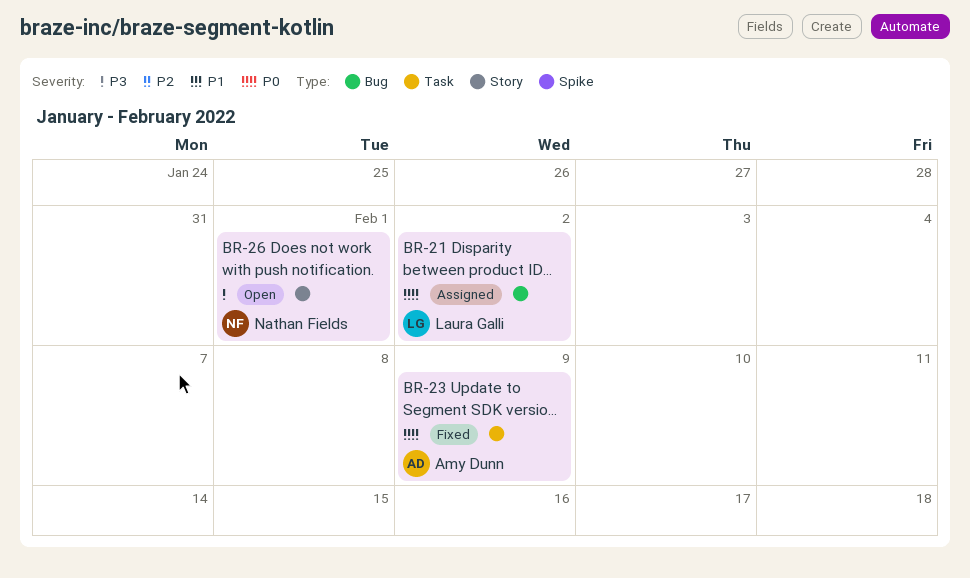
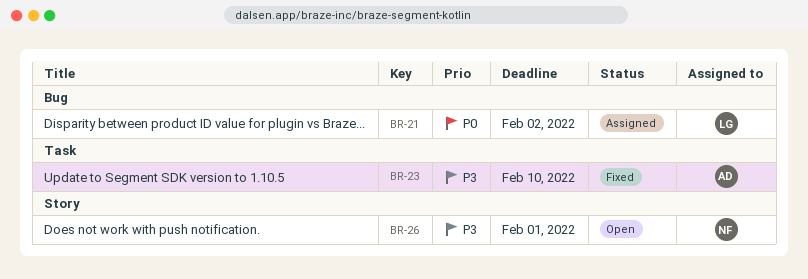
BR-23, priority: P0 -> P3
BR-23, due: Feb 9 -> Feb 10

